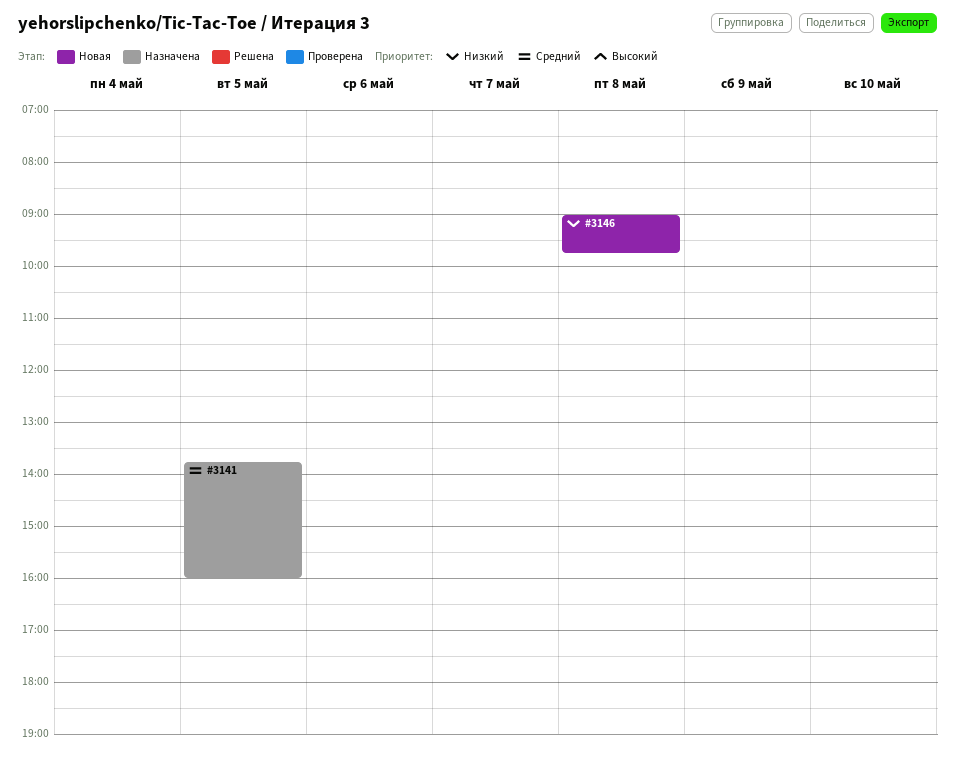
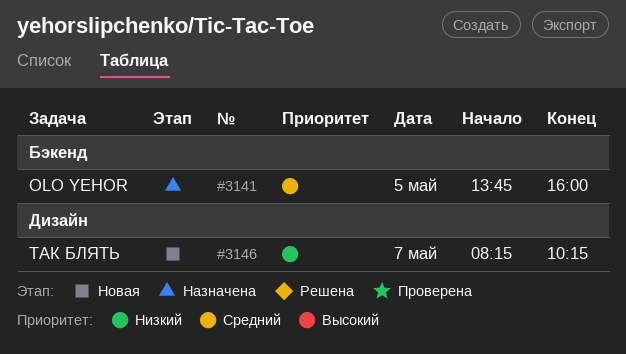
#3146, day: May 8 -> May 7
#3146, begins: 09:00 -> 08:15
#3146, ends: 09:45 -> 10:15

